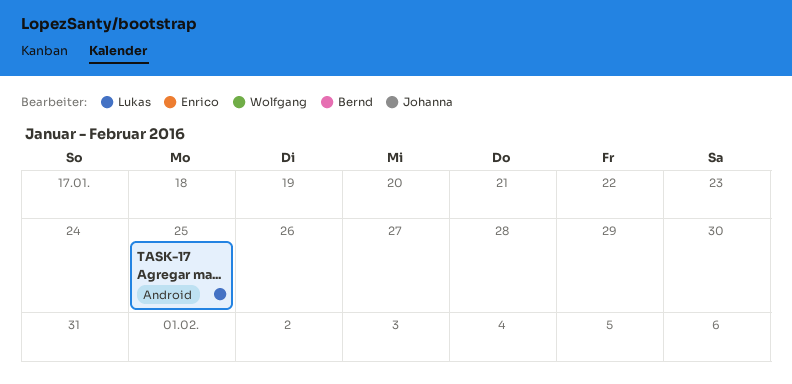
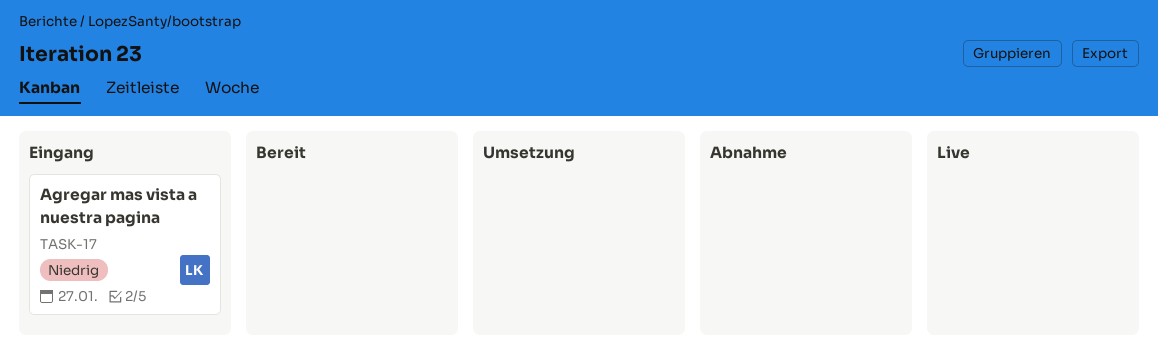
TASK-17, due: Jan 25 -> Jan 27

